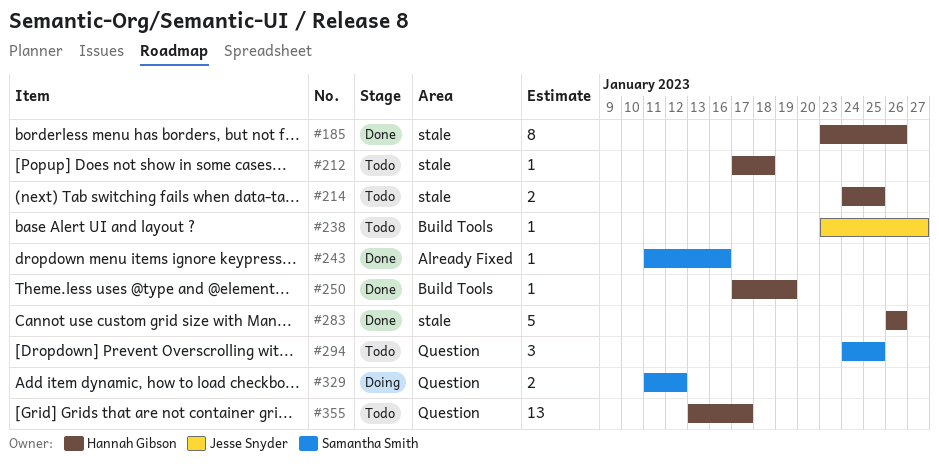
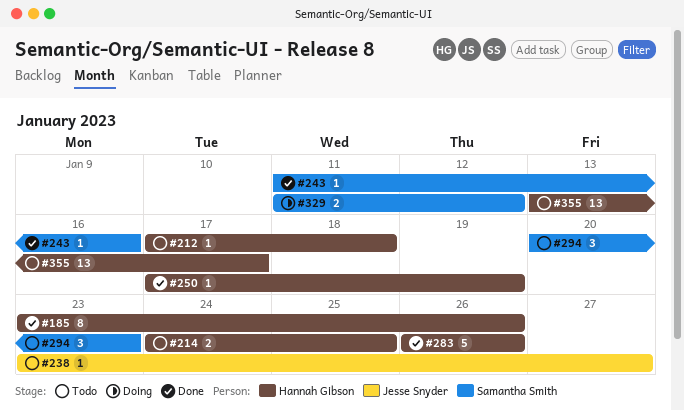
#294, start: Jan 24 -> Jan 20
#294, due: Jan 25 -> Jan 23

